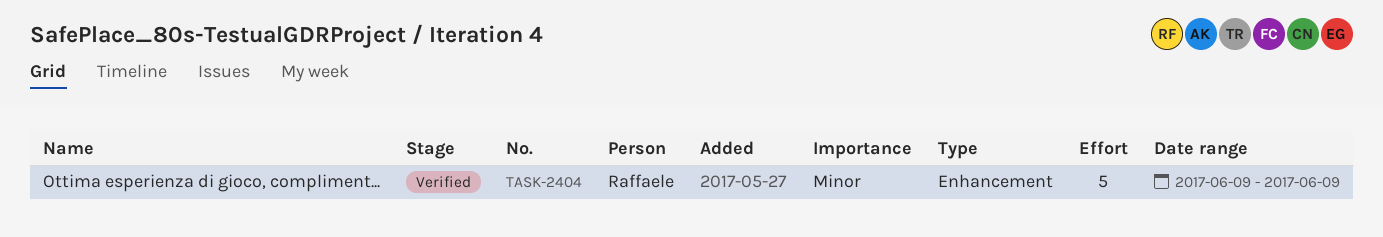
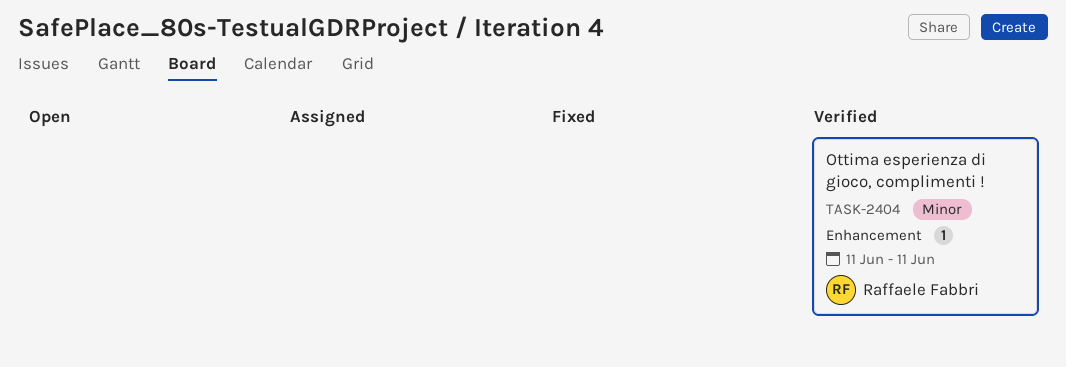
TASK-2404, estimate: 5 -> 1
TASK-2404, start: Jun 9 -> Jun 11
TASK-2404, due: Jun 9 -> Jun 11

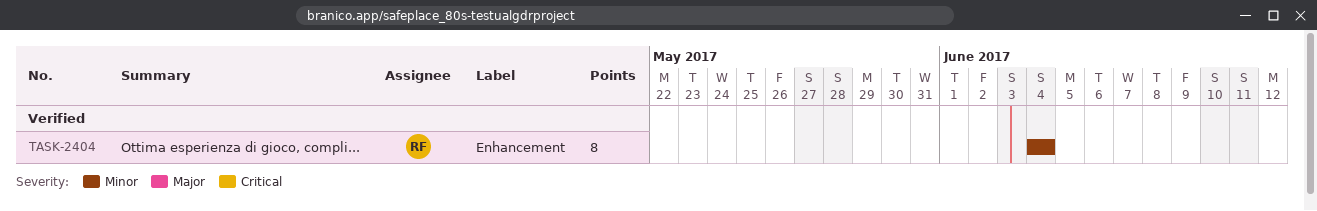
TASK-2404, estimate: 1 -> 8
TASK-2404, start: Jun 11 -> Jun 4
TASK-2404, due: Jun 11 -> Jun 4

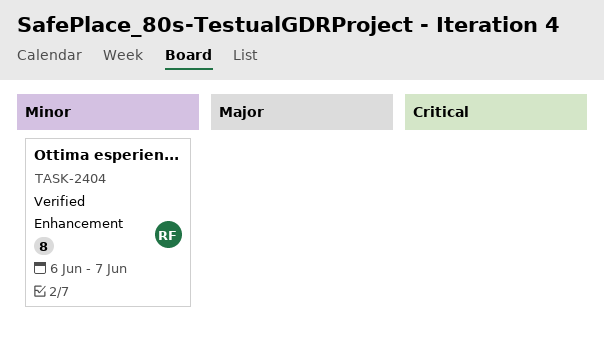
TASK-2404, start: Jun 4 -> Jun 6
TASK-2404, due: Jun 4 -> Jun 7

